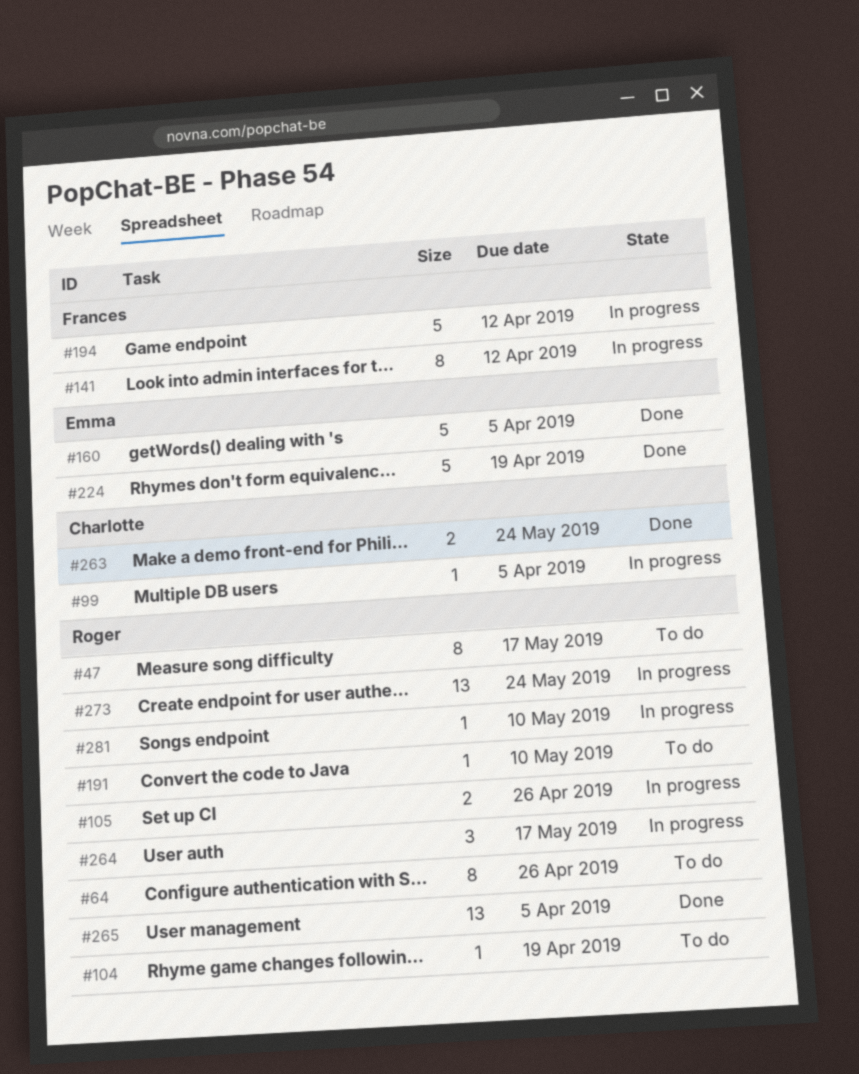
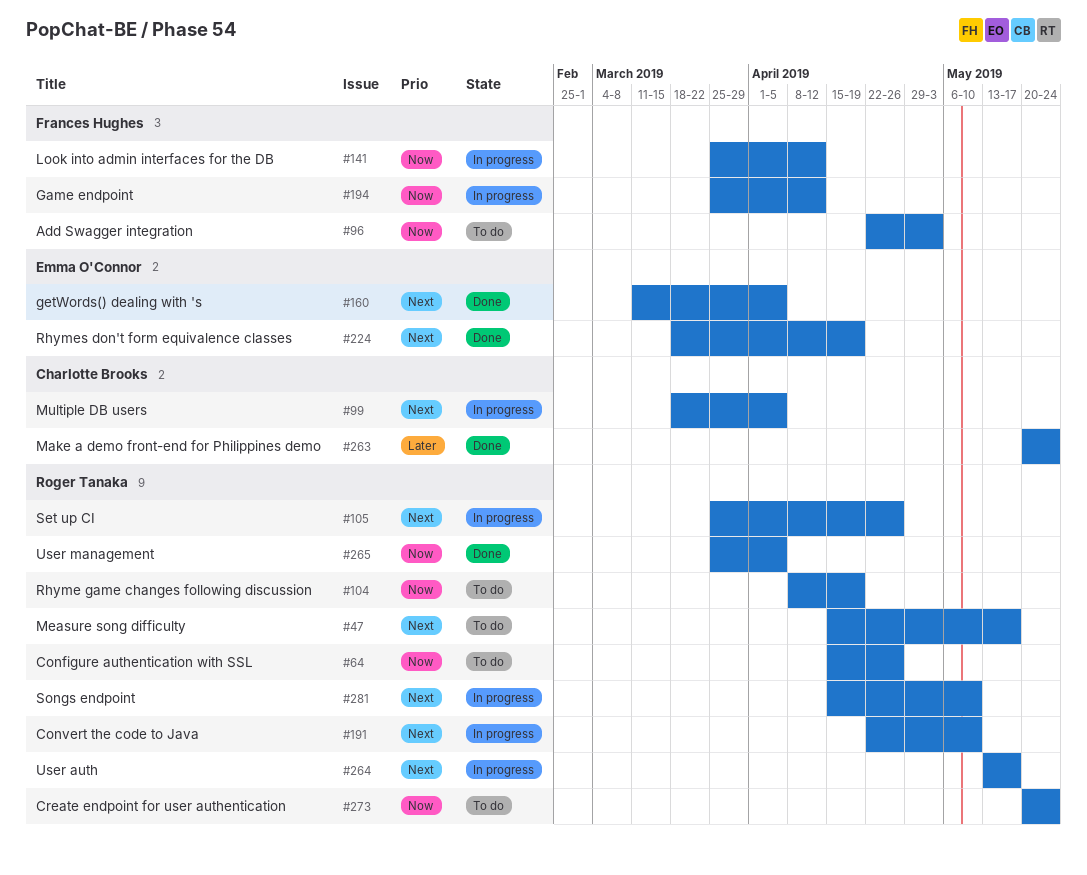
#96: none -> present
#191, status: To do -> In progress
#273, status: In progress -> To do

